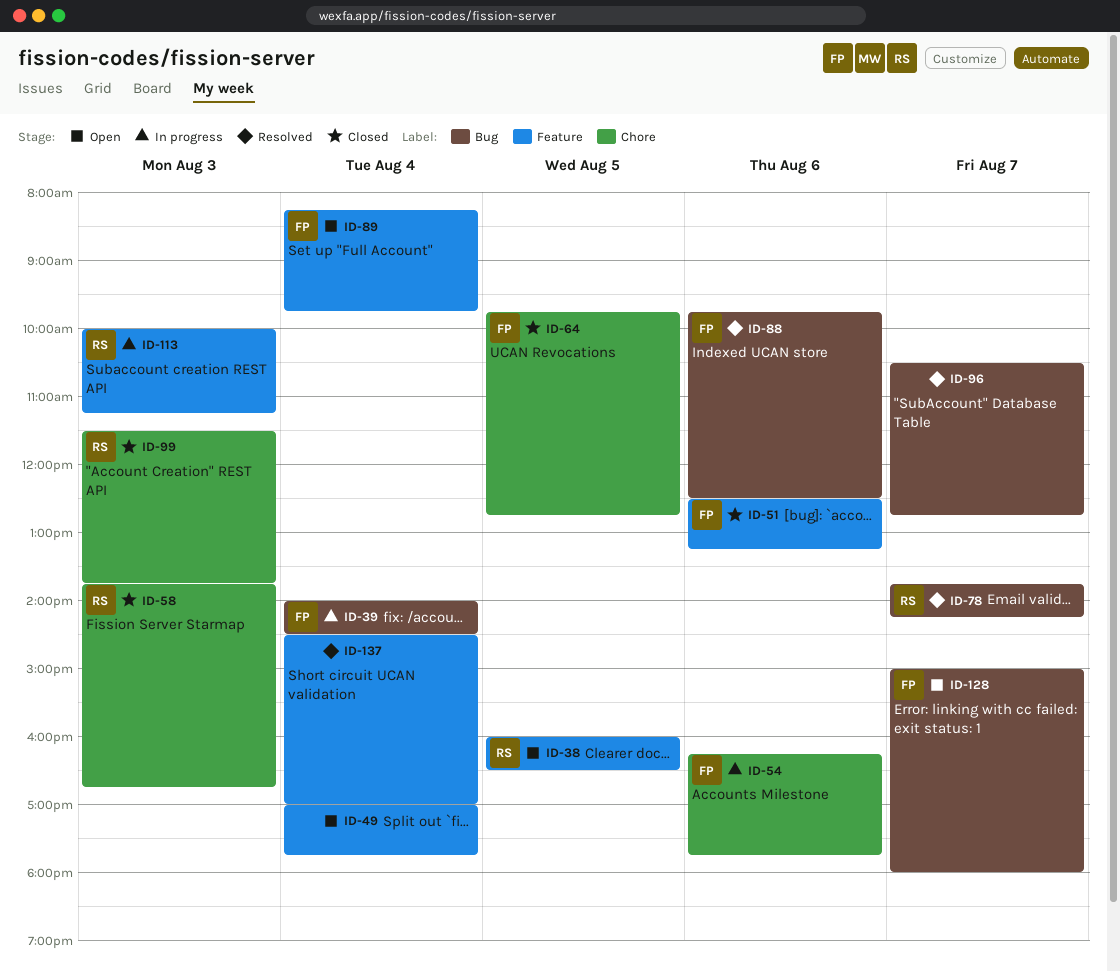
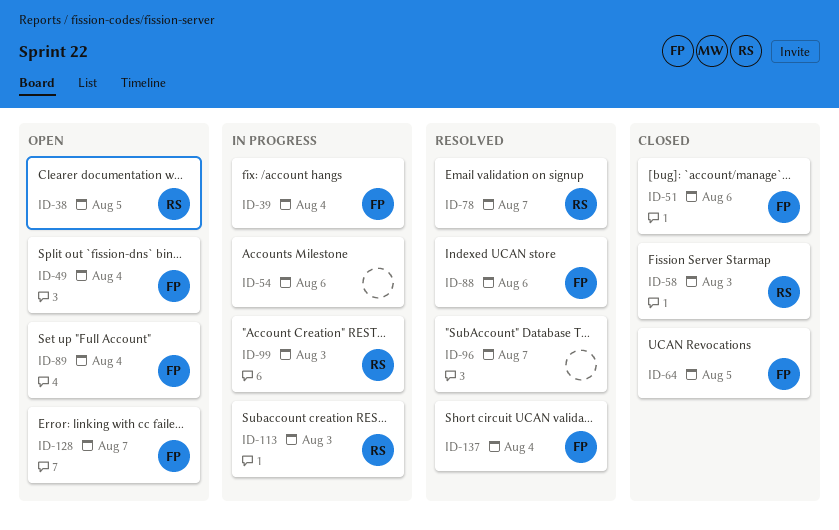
ID-49, owner: none -> FP
ID-54, owner: FP -> none
ID-99, status: Closed -> In progress
ID-137, owner: none -> FP

